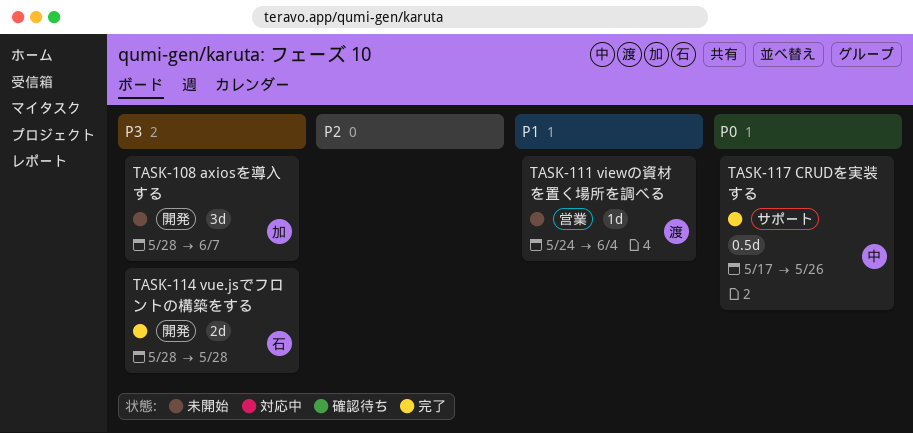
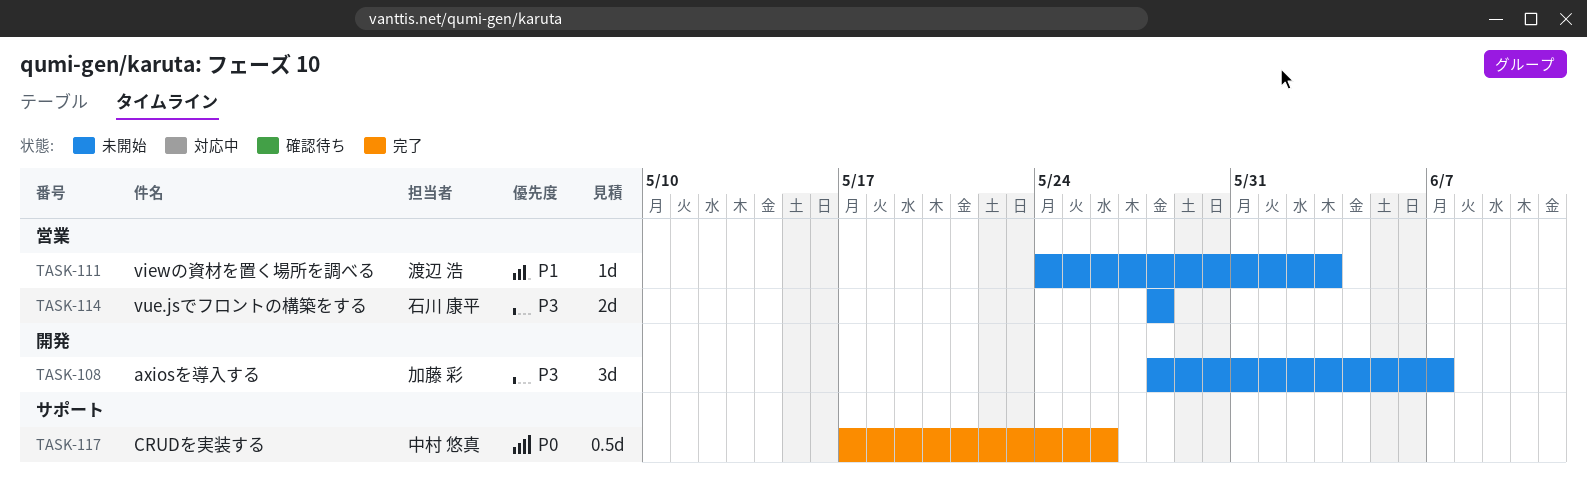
TASK-111, due: Jun 4 -> Jun 3
TASK-114, status: 完了 -> 未開始
TASK-114, label: 開発 -> 営業

